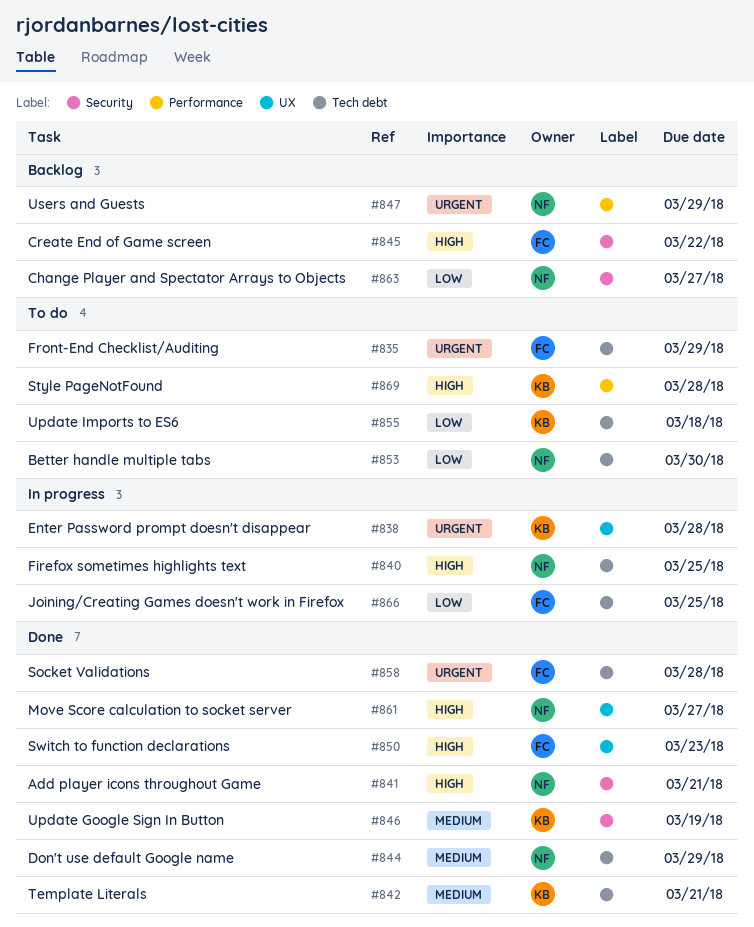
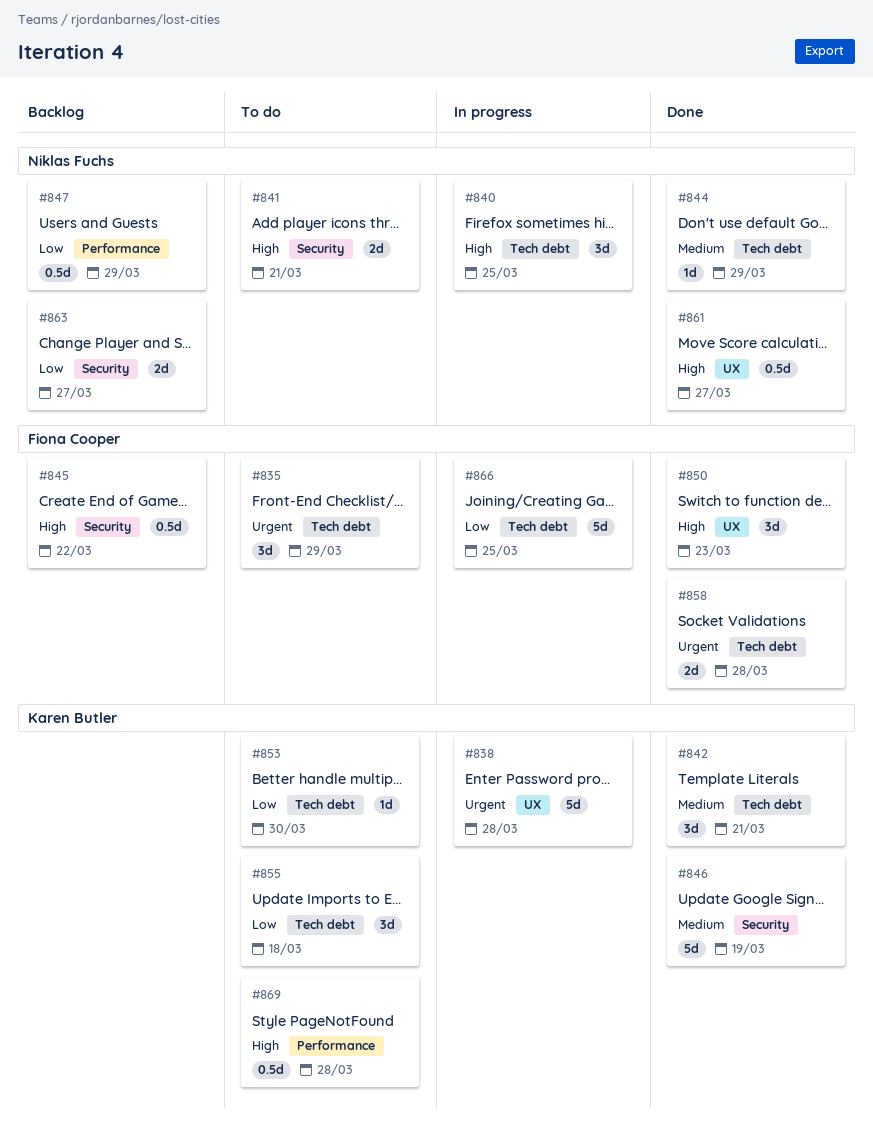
#841, status: Done -> To do
#847, priority: Urgent -> Low
#853, owner: Niklas Fuchs -> Karen Butler

